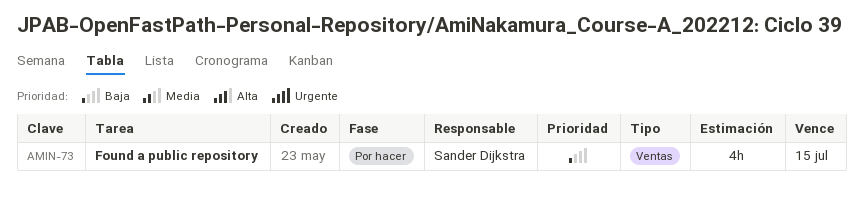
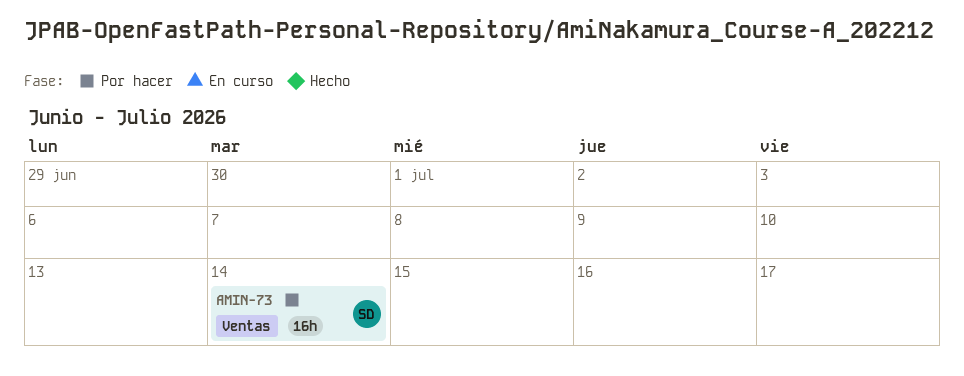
AMIN-73, estimate: 4h -> 16h
AMIN-73, due: Jul 15 -> Jul 14

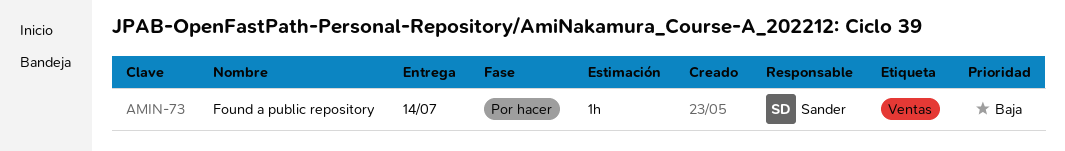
AMIN-73, estimate: 16h -> 1h

